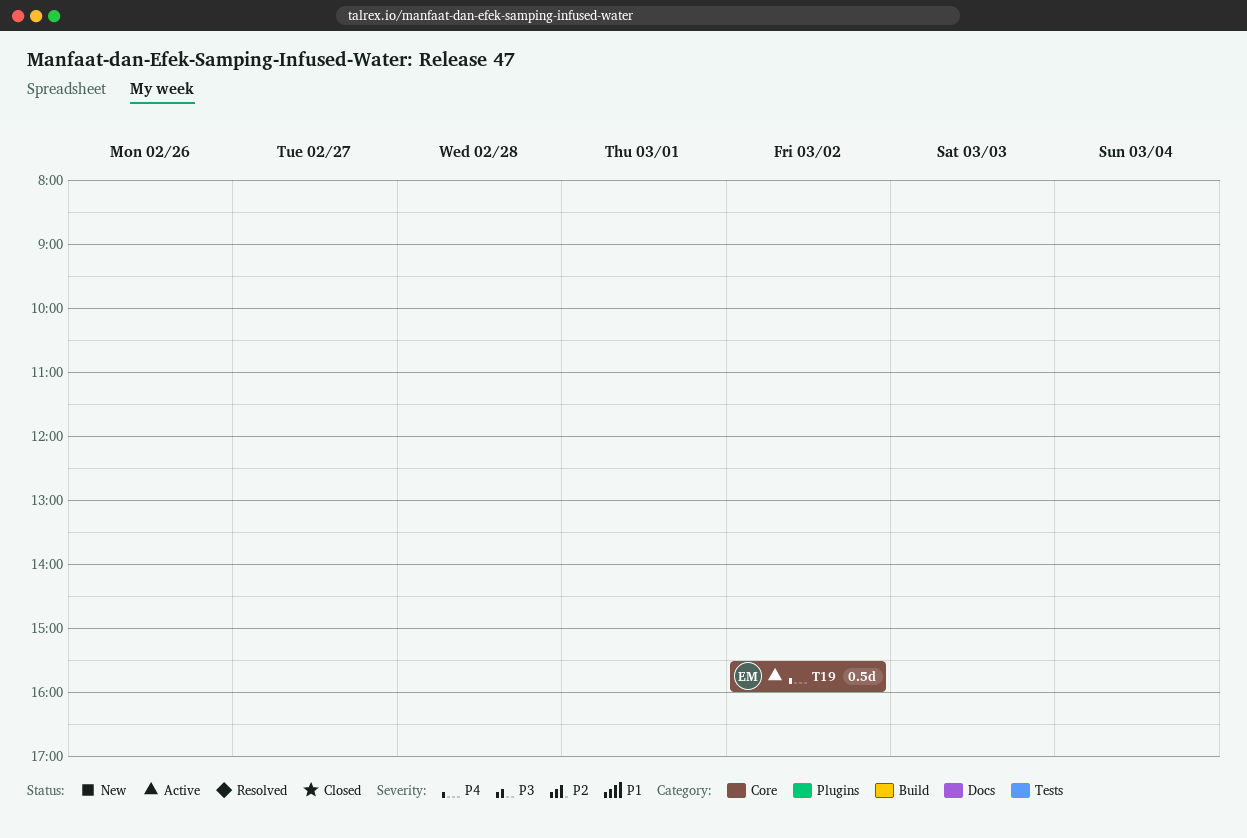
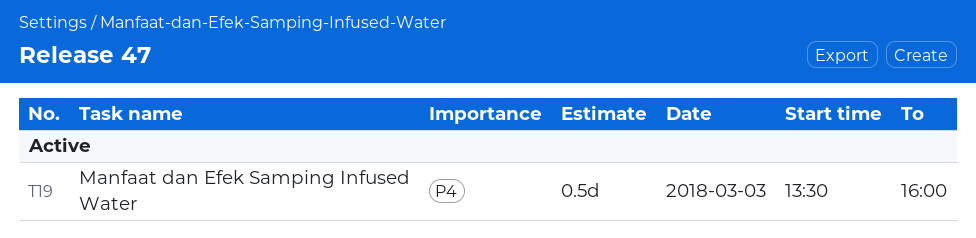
T19, day: Mar 2 -> Mar 3
T19, begins: 15:30 -> 13:30

